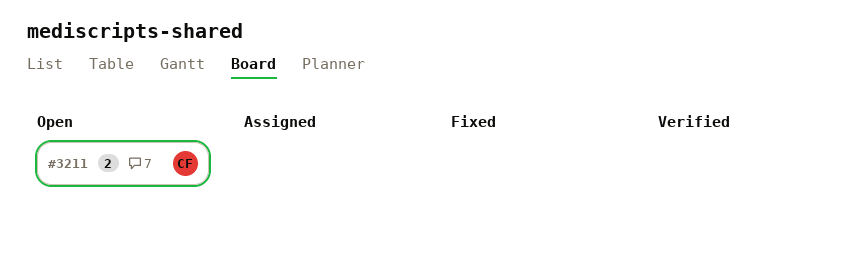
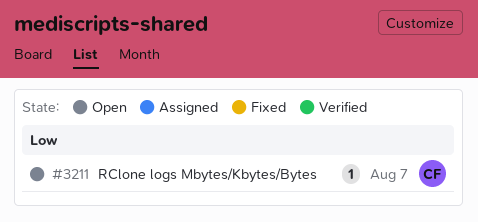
#3211, estimate: 2 -> 1

